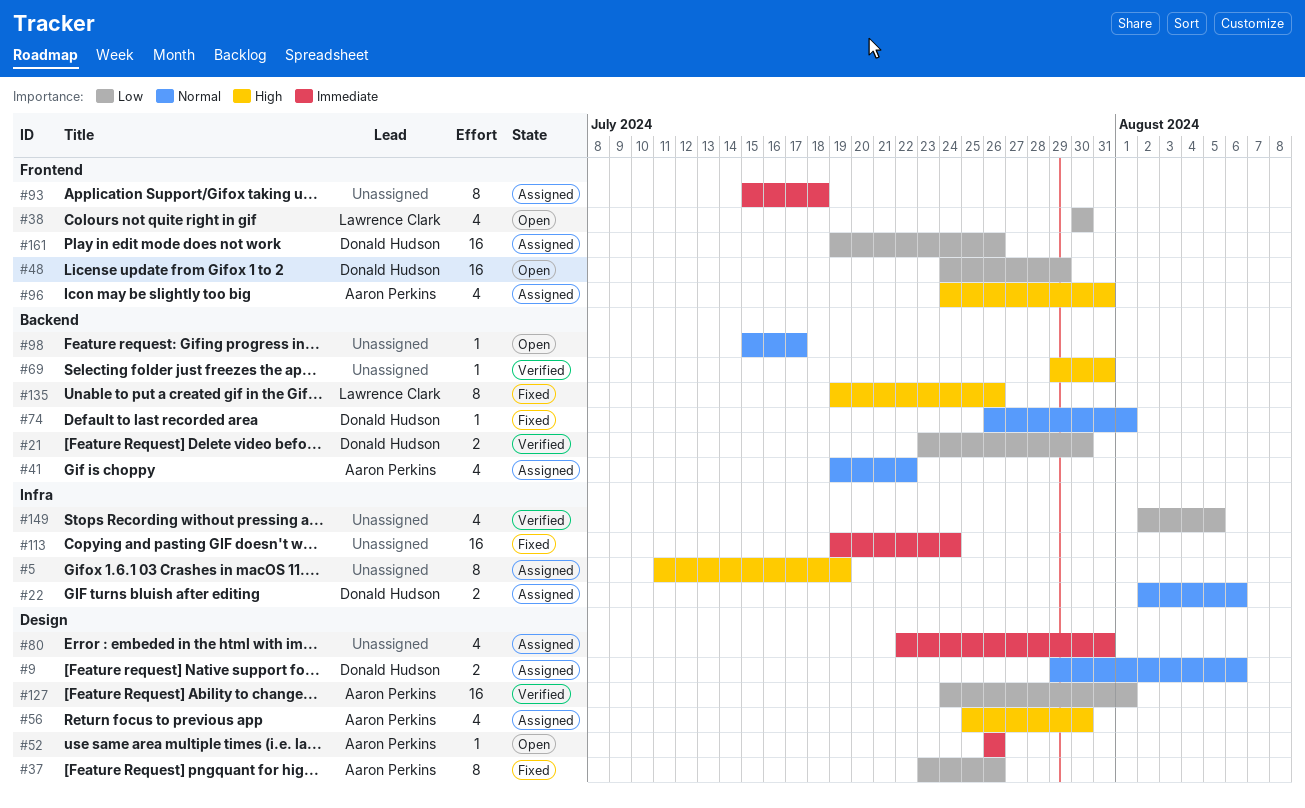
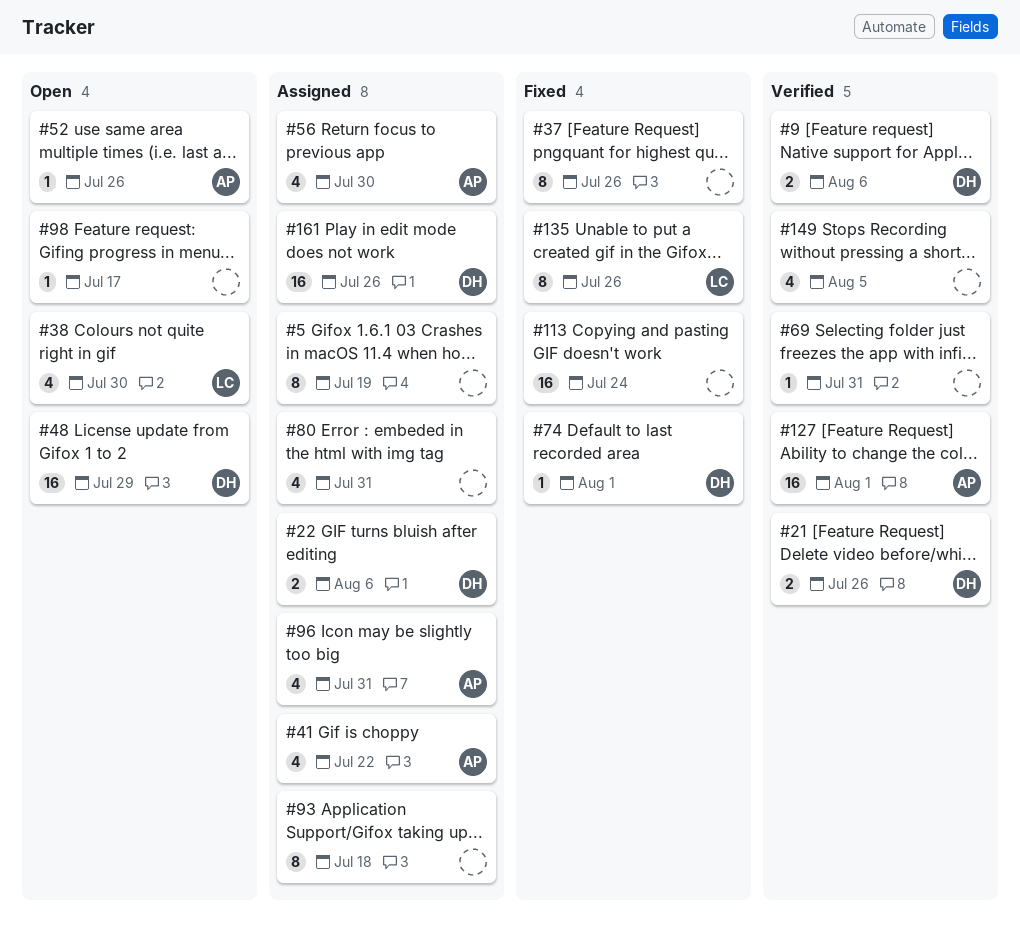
#9, status: Assigned -> Verified
#21, due: Jul 30 -> Jul 26
#37, owner: Aaron Perkins -> none

